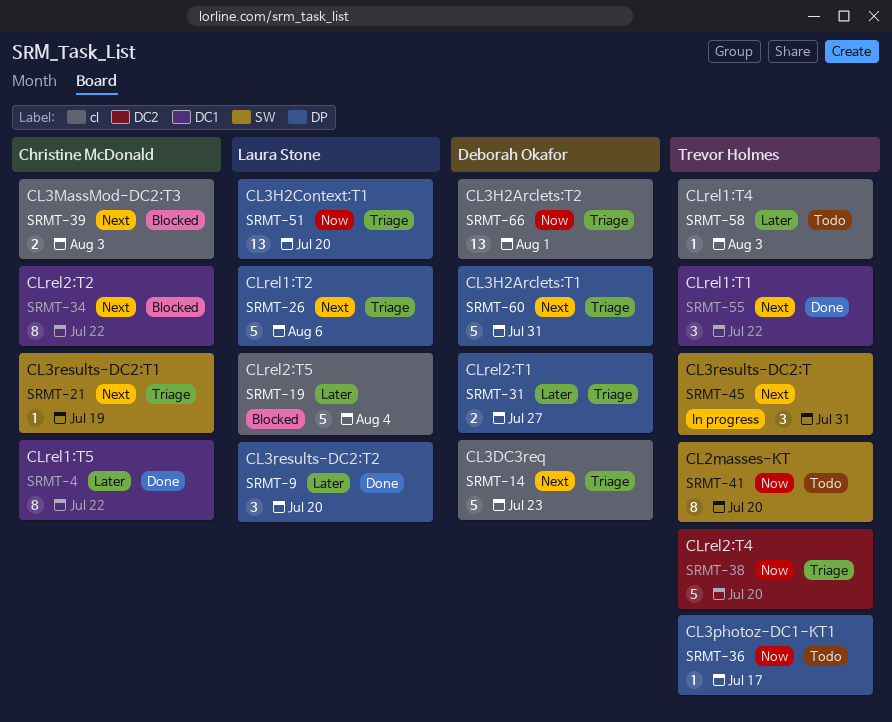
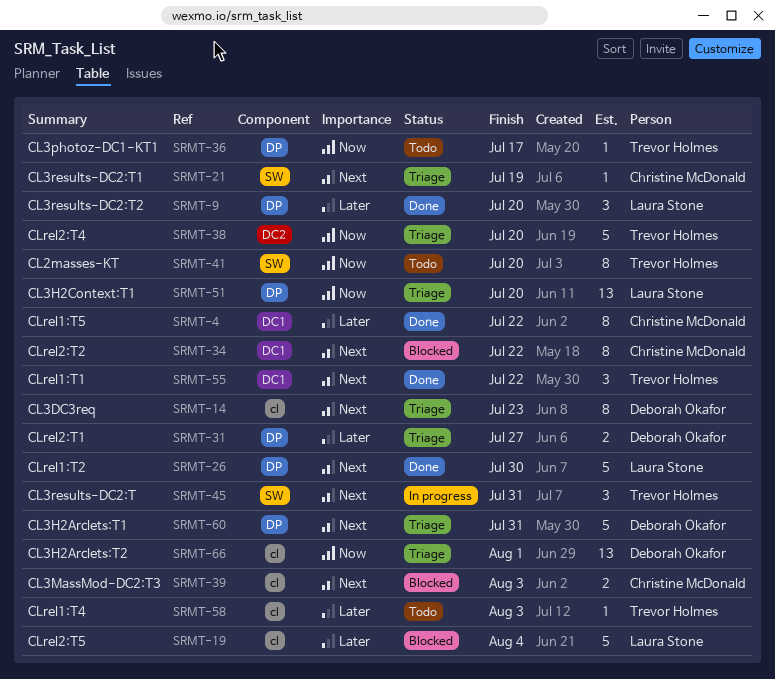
SRMT-14, estimate: 5 -> 8
SRMT-26, status: Triage -> Done
SRMT-26, due: Aug 6 -> Jul 30

